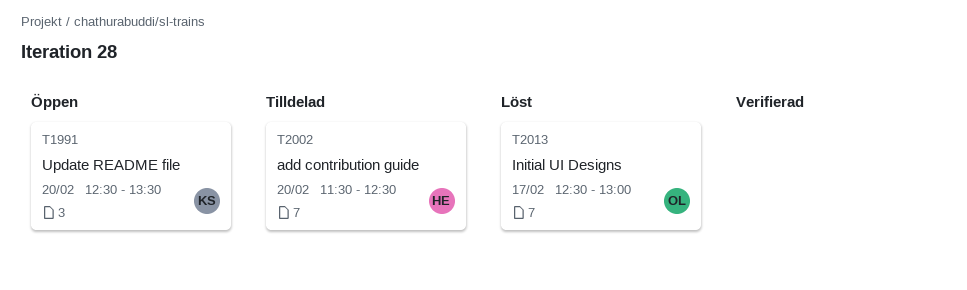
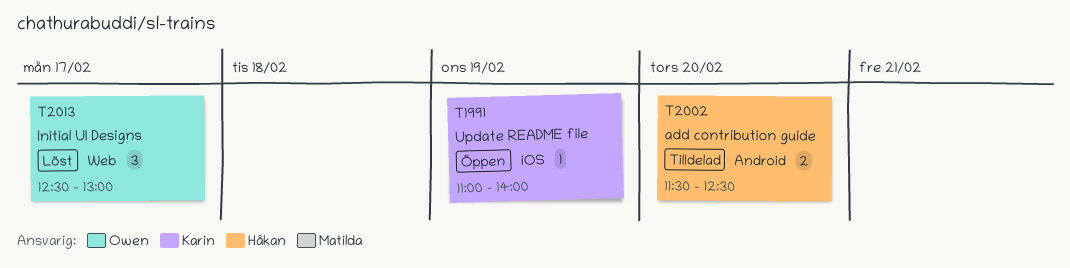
T1991, day: Feb 20 -> Feb 19
T1991, begins: 12:30 -> 11:00
T1991, ends: 13:30 -> 14:00

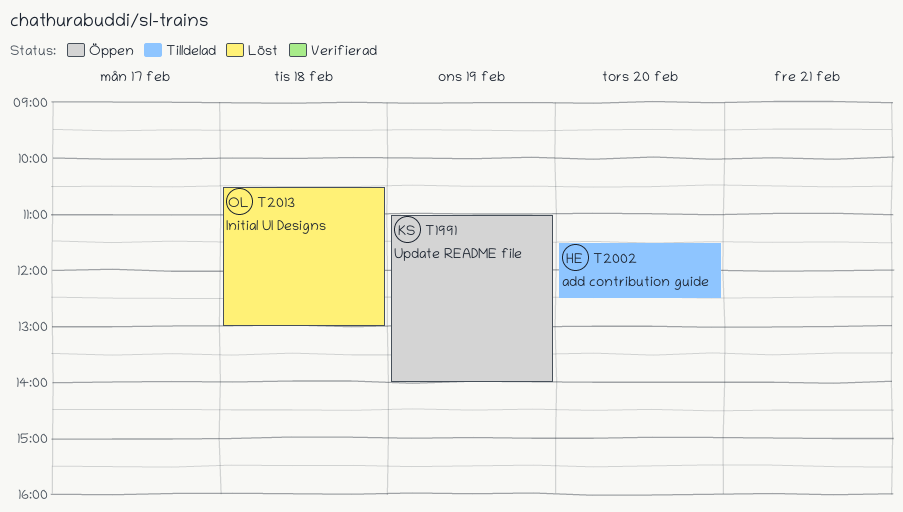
T2013, day: Feb 17 -> Feb 18
T2013, begins: 12:30 -> 10:30

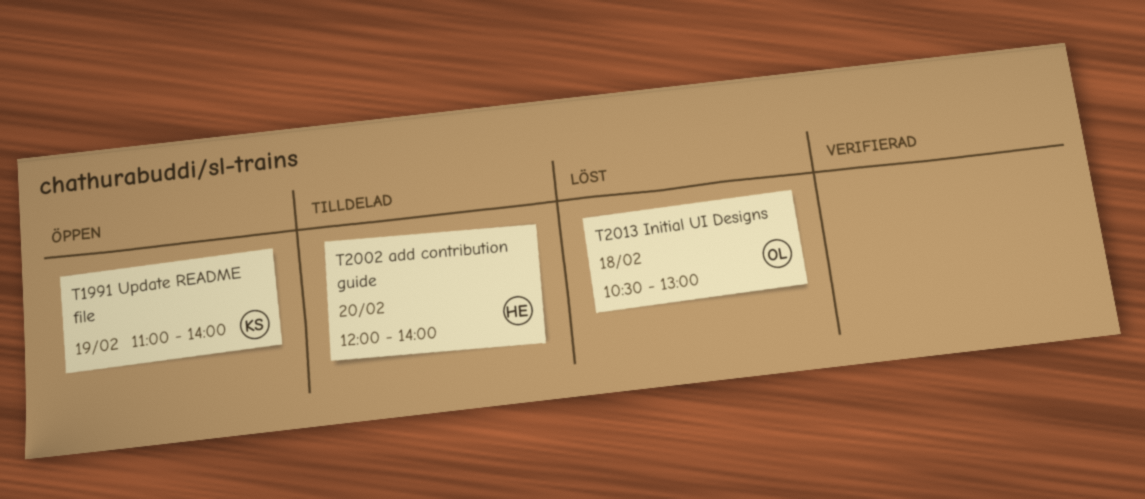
T2002, begins: 11:30 -> 12:00
T2002, ends: 12:30 -> 14:00

